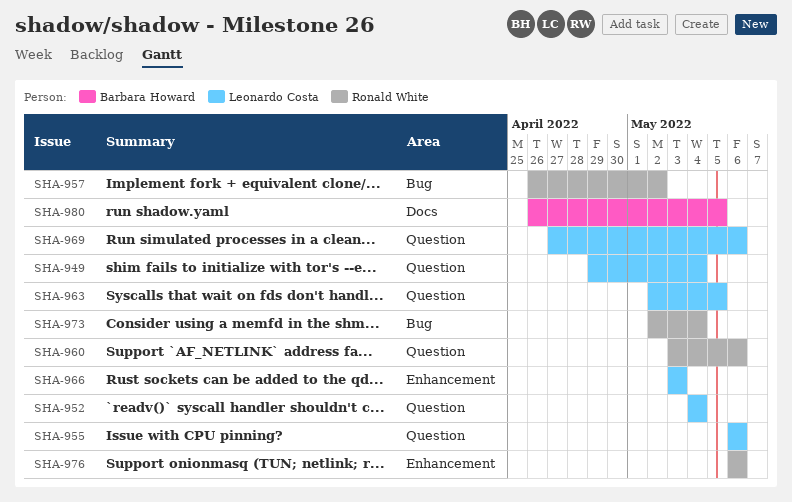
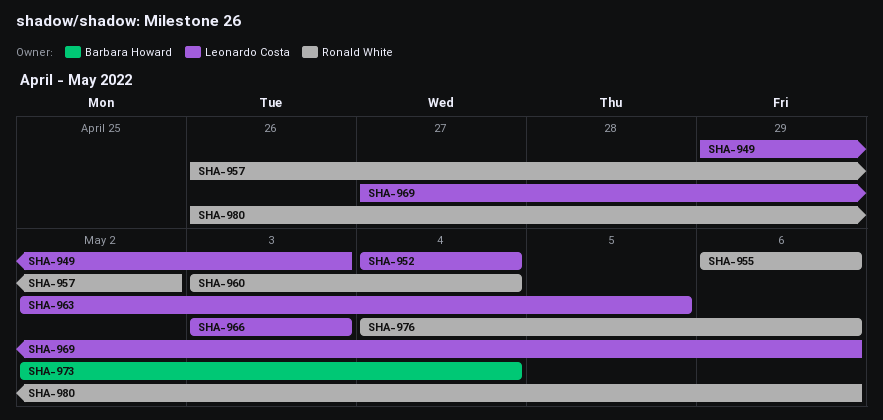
SHA-949, due: May 4 -> May 3
SHA-955, owner: Leonardo Costa -> Ronald White
SHA-960, due: May 6 -> May 4
SHA-973, owner: Ronald White -> Barbara Howard
SHA-976, start: May 6 -> May 4
SHA-980, owner: Barbara Howard -> Ronald White
SHA-980, due: May 5 -> May 6

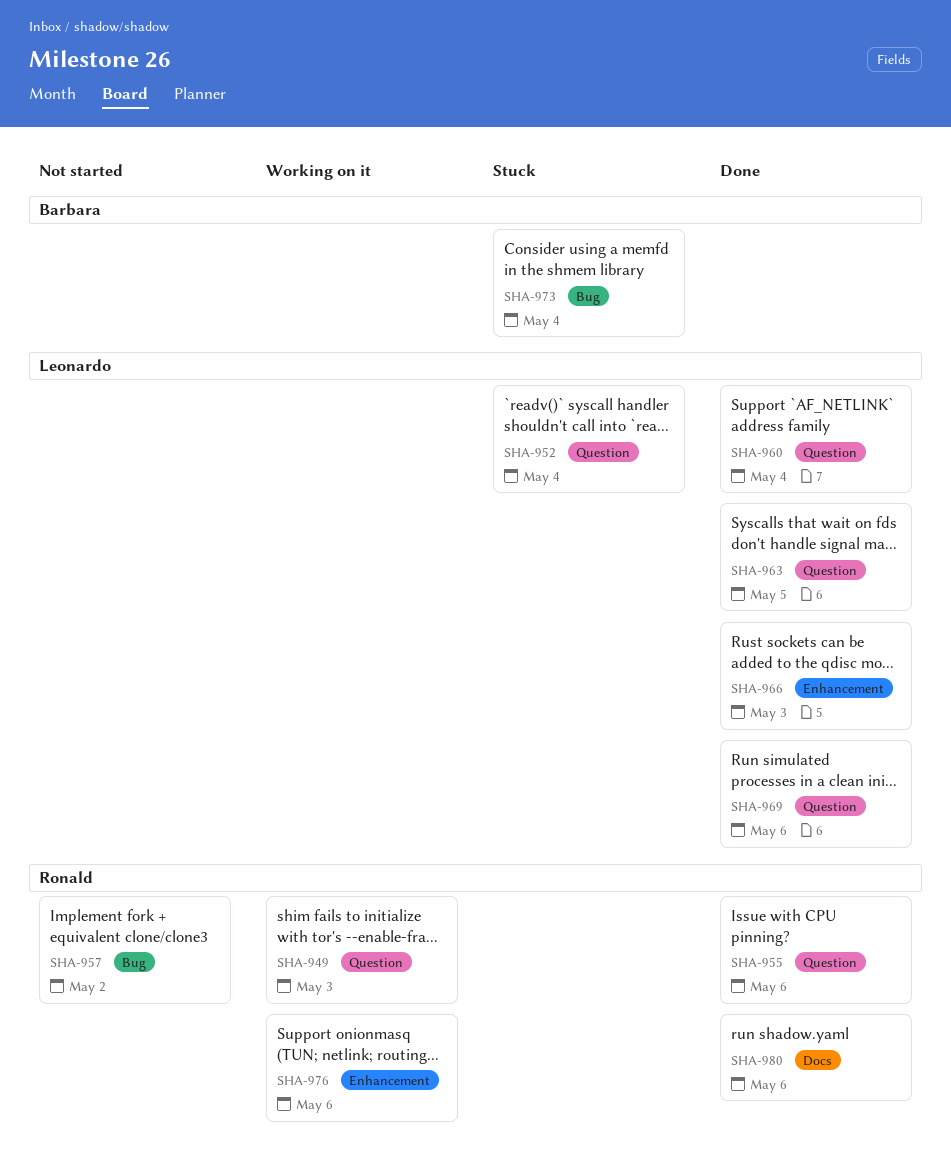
SHA-949, owner: Leonardo Costa -> Ronald White
SHA-960, owner: Ronald White -> Leonardo Costa

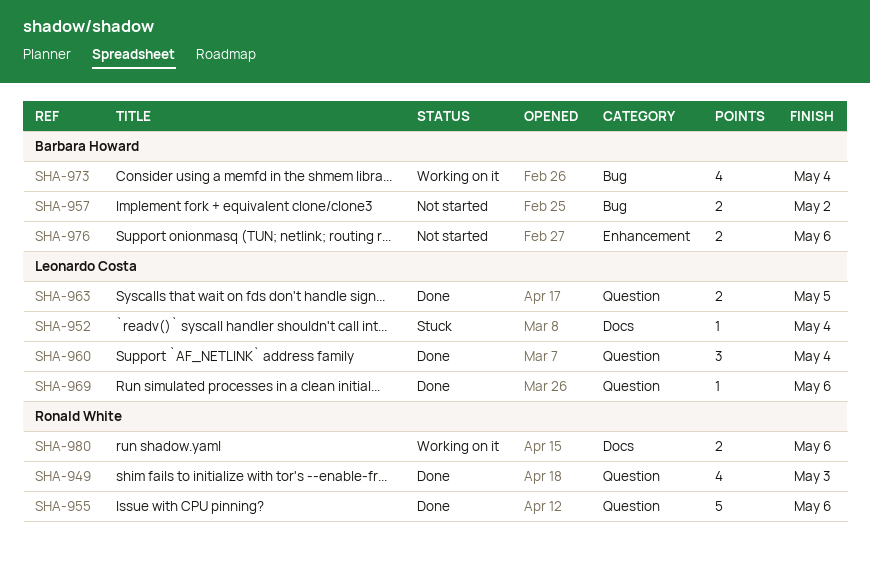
SHA-949, status: Working on it -> Done
SHA-952, label: Question -> Docs
SHA-957, owner: Ronald White -> Barbara Howard
SHA-966: present -> none
SHA-973, status: Stuck -> Working on it
SHA-976, status: Working on it -> Not started
SHA-976, owner: Ronald White -> Barbara Howard
SHA-980, status: Done -> Working on it

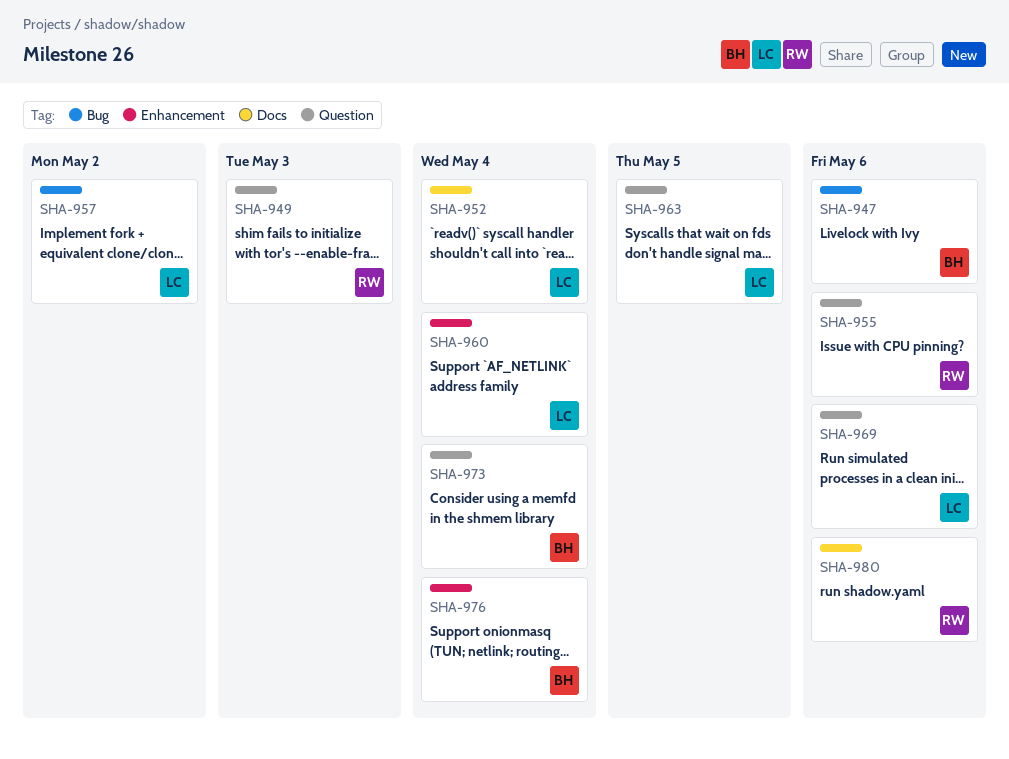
SHA-947: none -> present
SHA-957, owner: Barbara Howard -> Leonardo Costa
SHA-960, label: Question -> Enhancement
SHA-973, label: Bug -> Question
SHA-976, due: May 6 -> May 4

